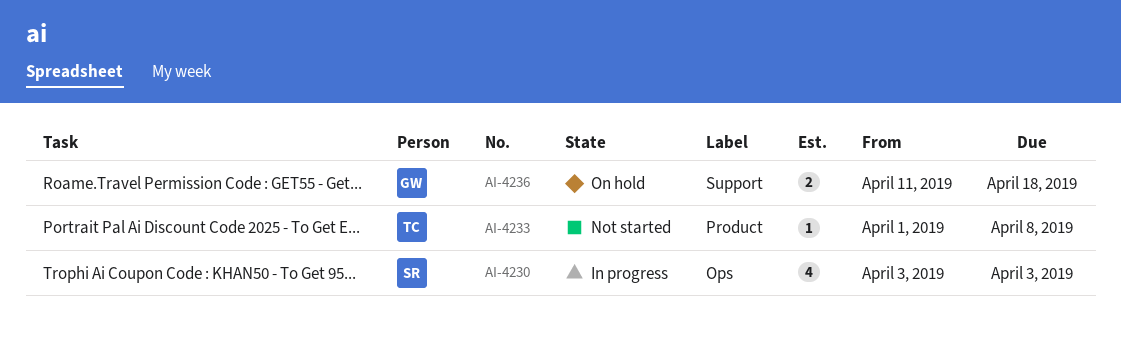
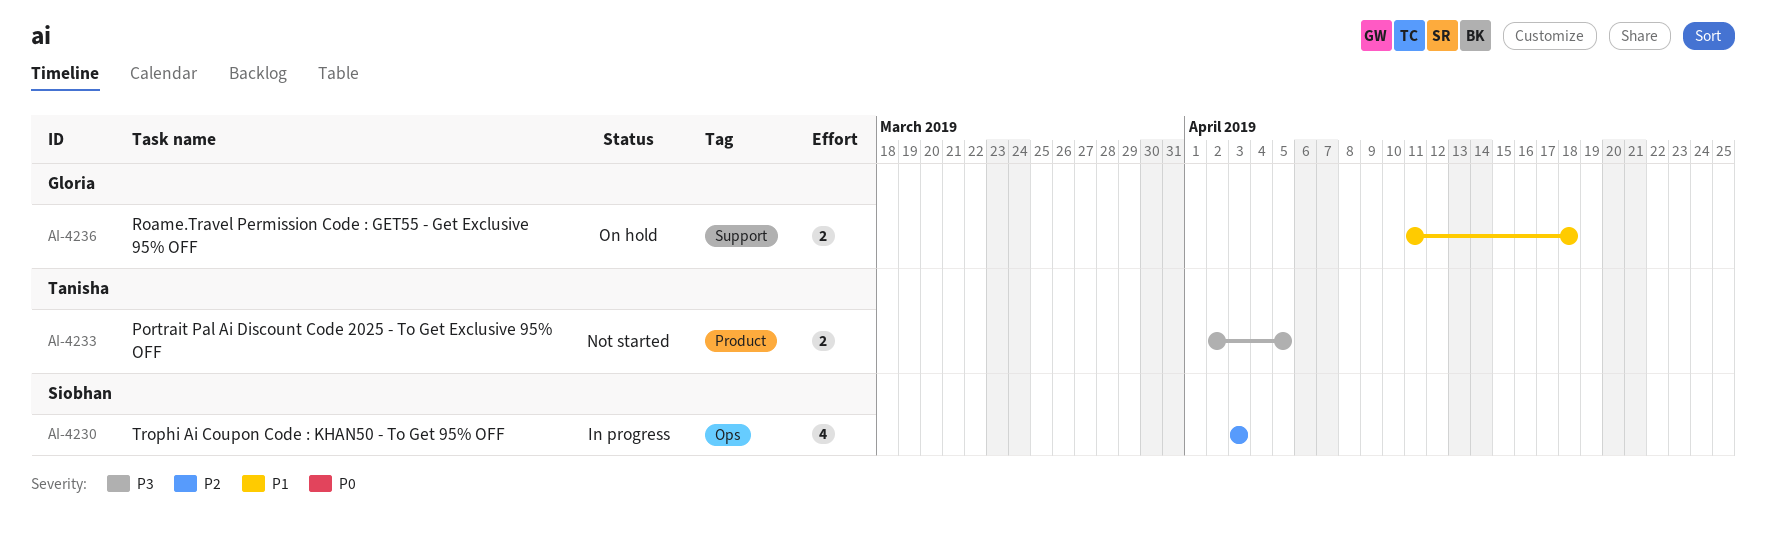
AI-4233, estimate: 1 -> 2
AI-4233, start: Apr 1 -> Apr 2
AI-4233, due: Apr 8 -> Apr 5

